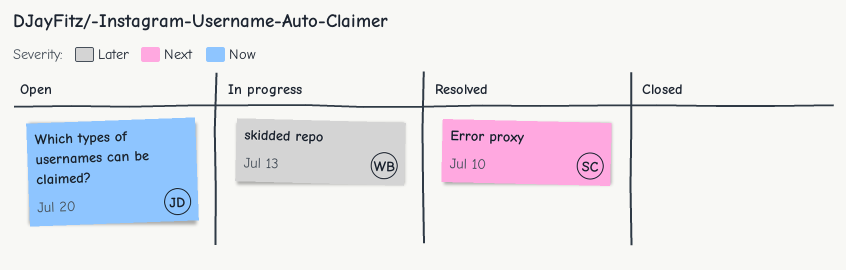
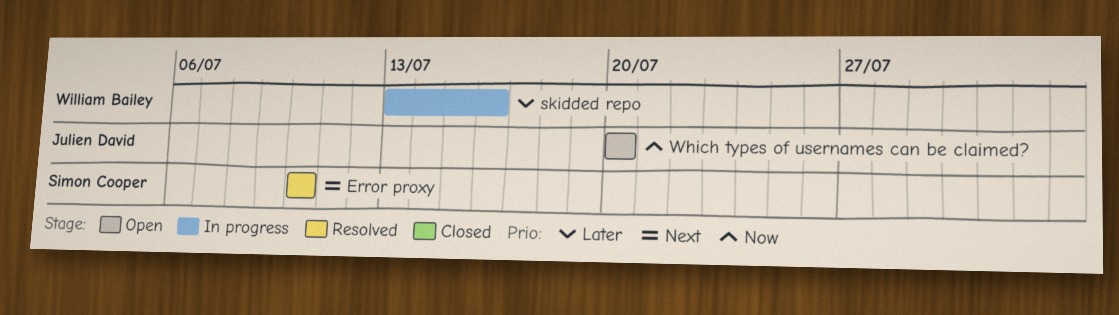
skidded repo, due: Jul 13 -> Jul 16

